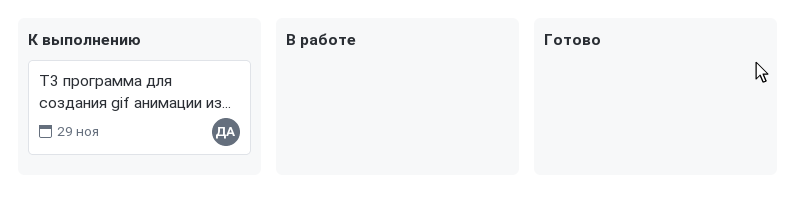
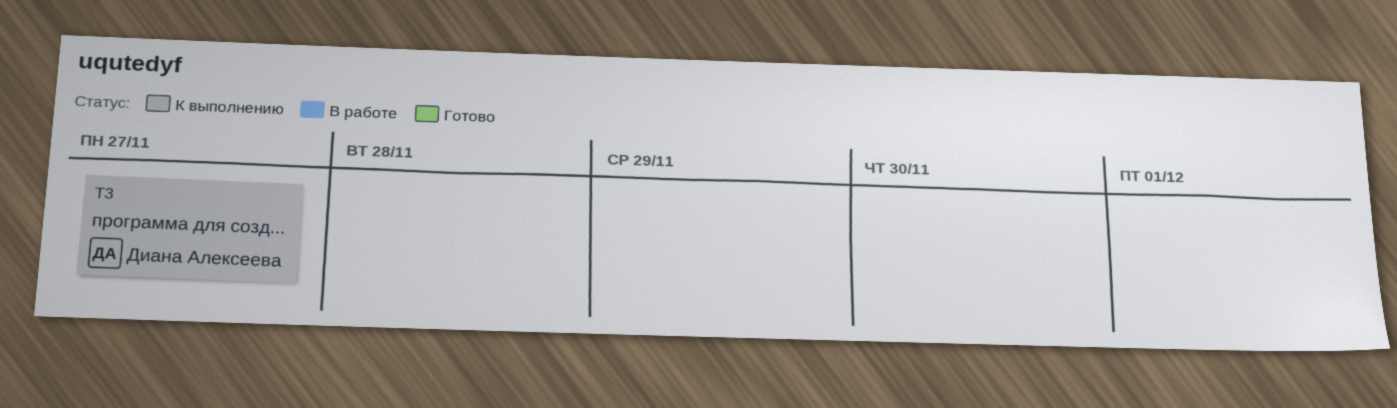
T3, due: Nov 29 -> Nov 27

